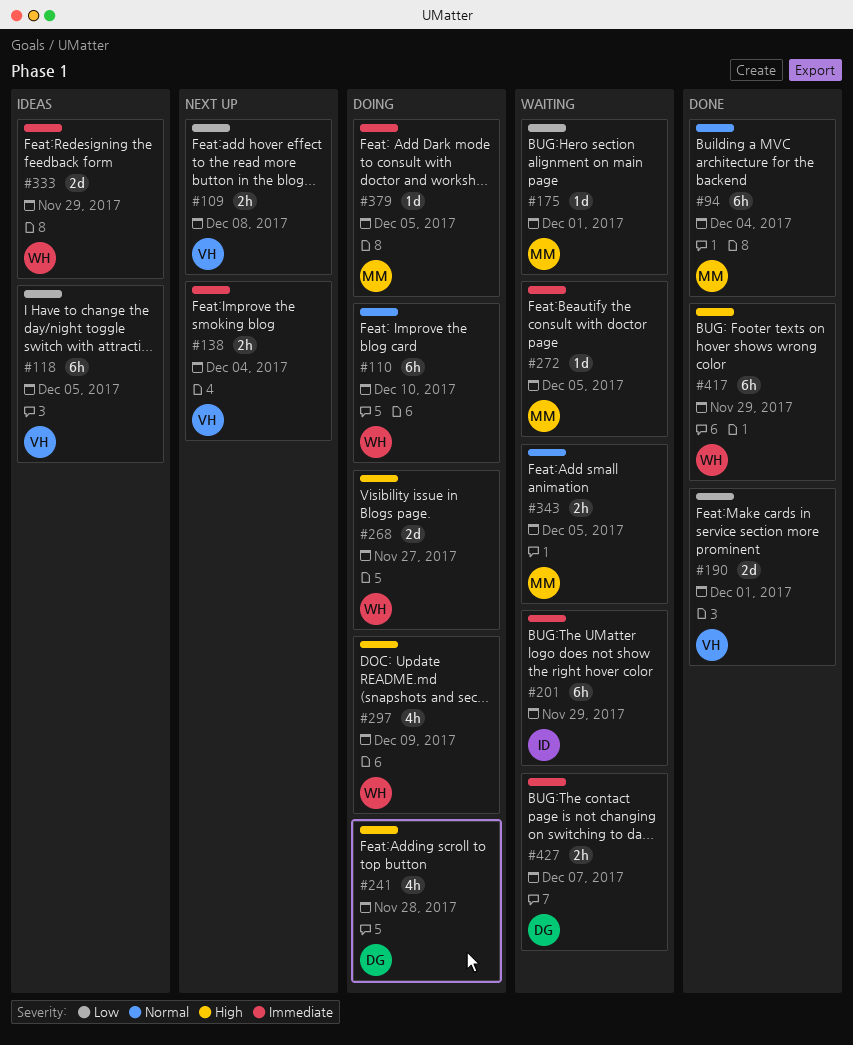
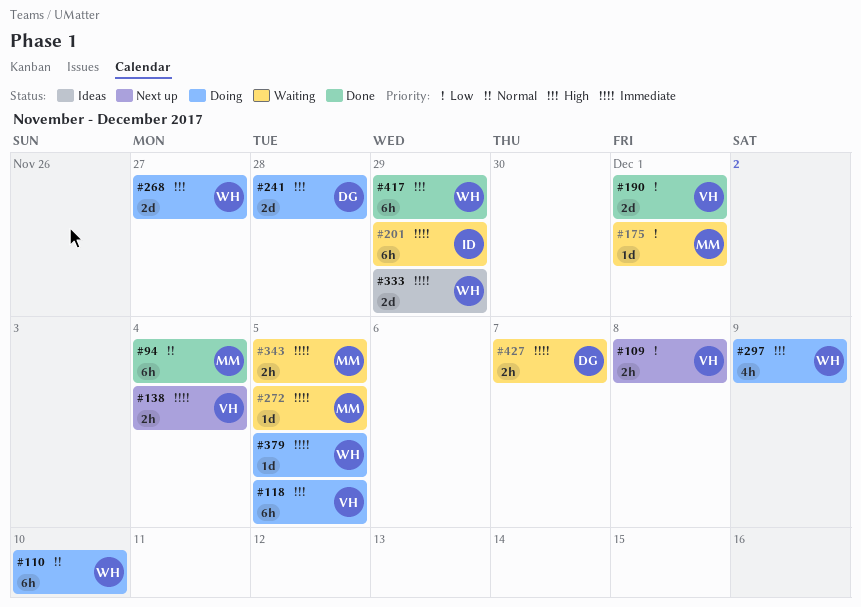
#118, status: Ideas -> Doing
#118, priority: Low -> High
#241, estimate: 4h -> 2d
#343, priority: Normal -> Immediate
#379, owner: MM -> WH

